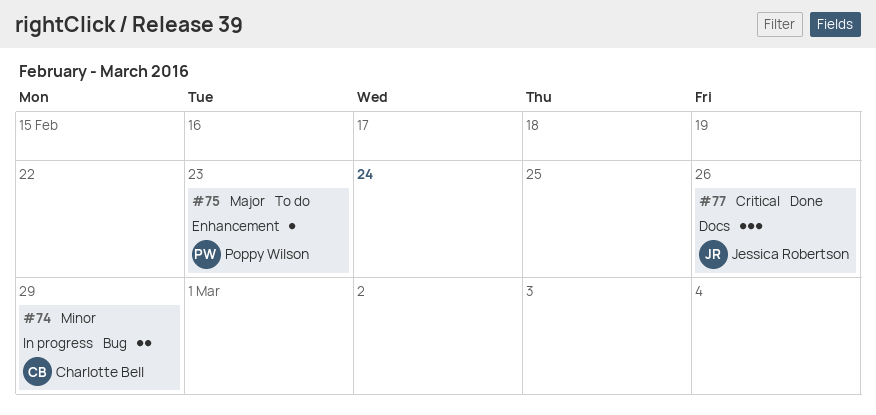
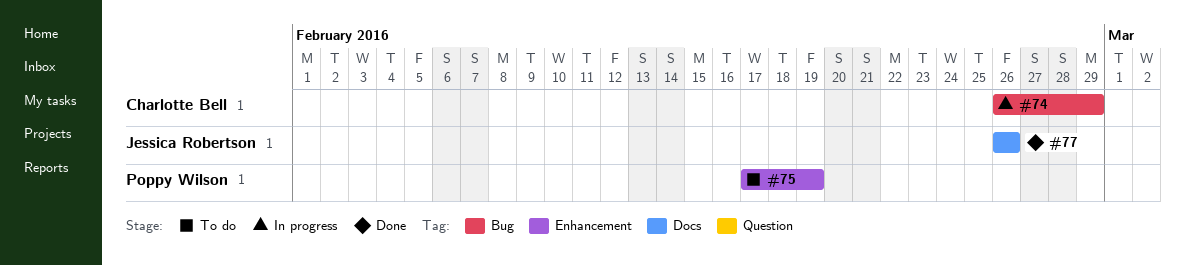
#75, due: Feb 23 -> Feb 19

